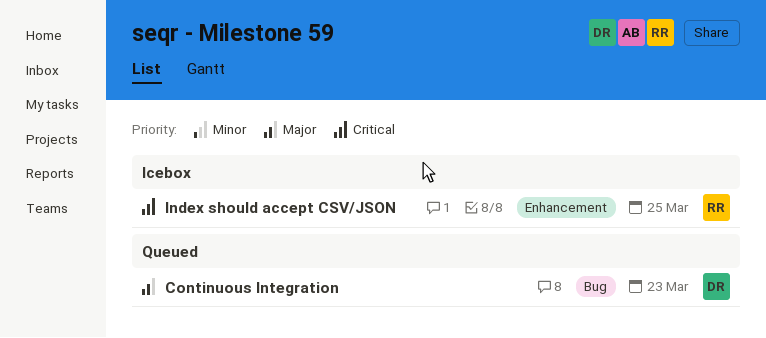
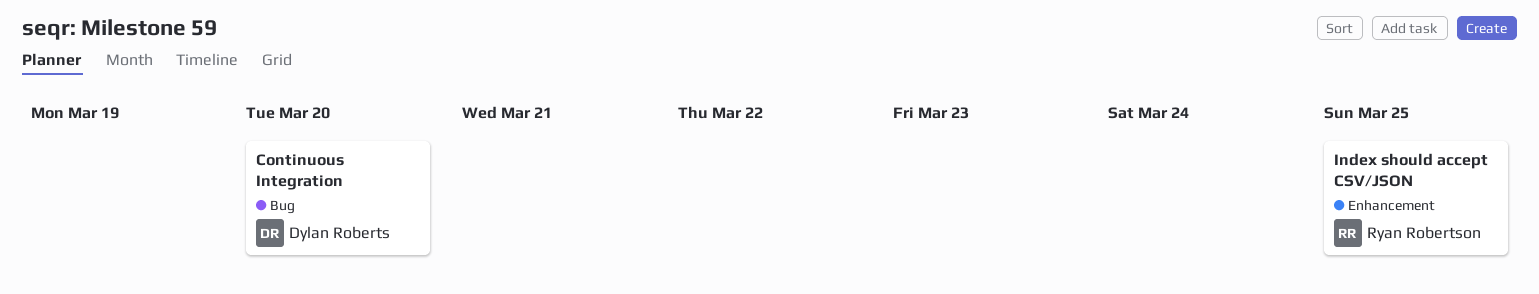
Continuous Integration, due: Mar 23 -> Mar 20

